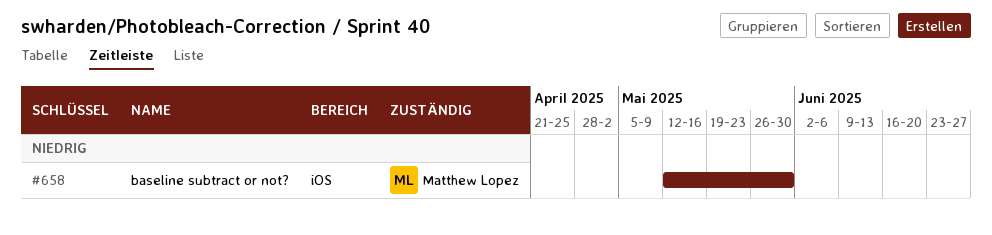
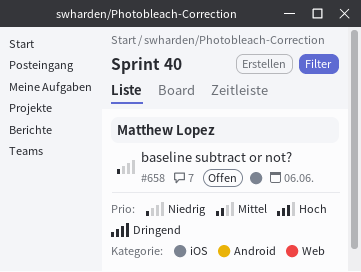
#658, due: May 30 -> Jun 6

